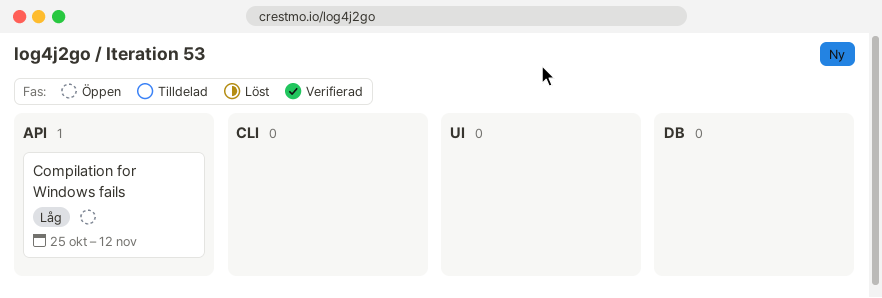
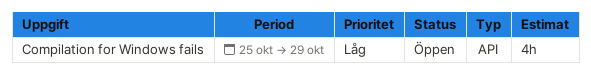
Compilation for Windows fails, due: Nov 12 -> Oct 29

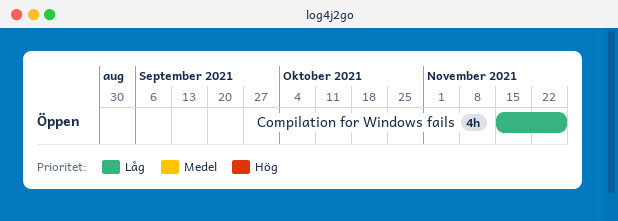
Compilation for Windows fails, start: Oct 25 -> Nov 15
Compilation for Windows fails, due: Oct 29 -> Nov 26

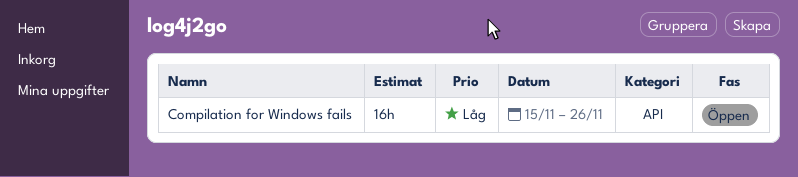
Compilation for Windows fails, estimate: 4h -> 16h

